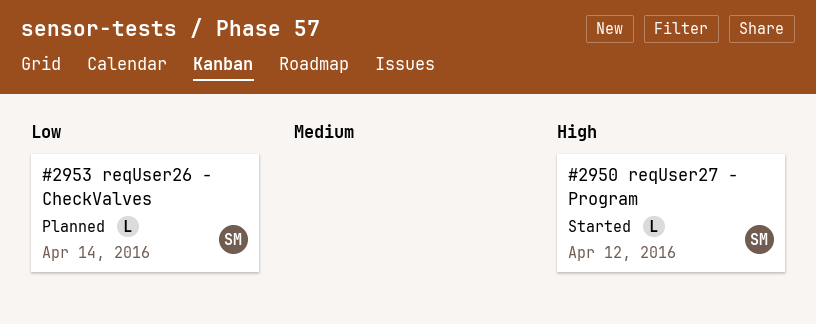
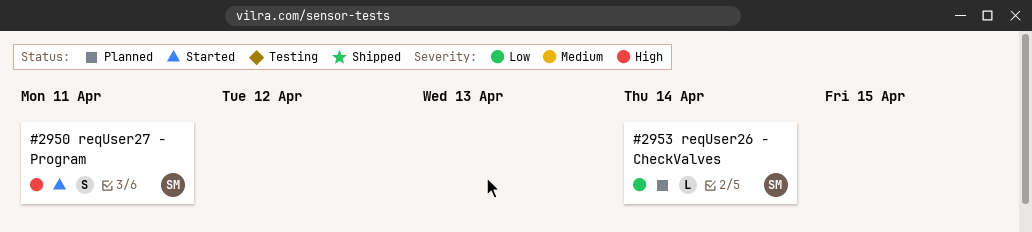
#2950, estimate: L -> S
#2950, due: Apr 12 -> Apr 11

